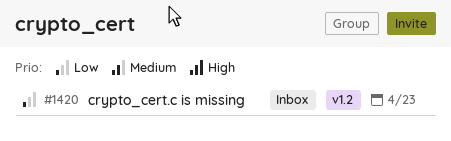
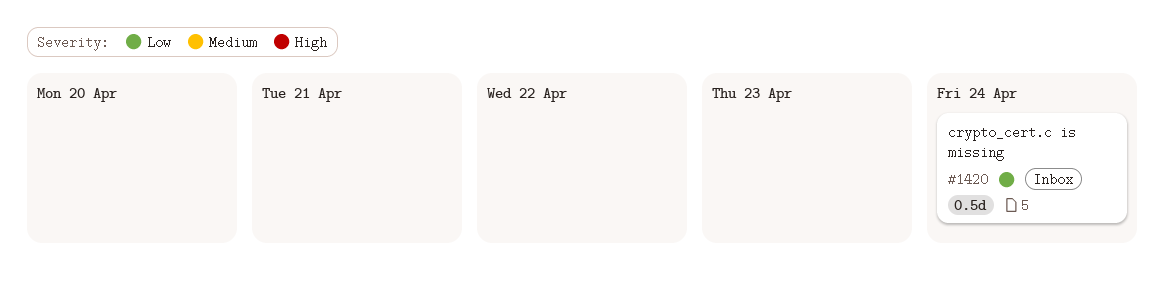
#1420, due: Apr 23 -> Apr 24

